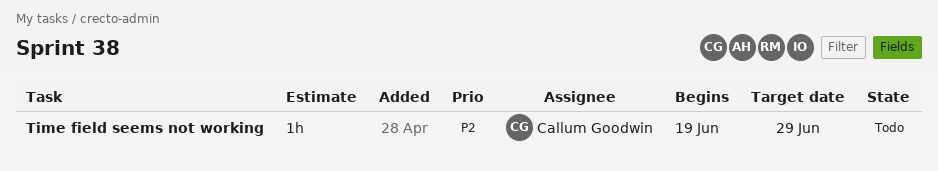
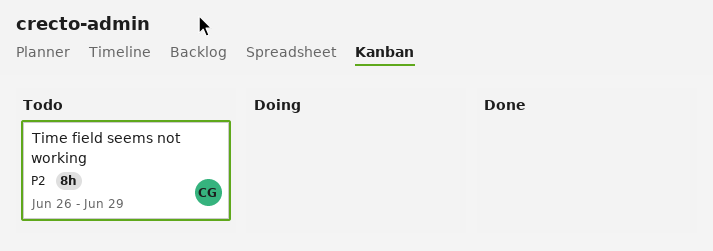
Time field seems not working, estimate: 1h -> 8h
Time field seems not working, start: Jun 19 -> Jun 26

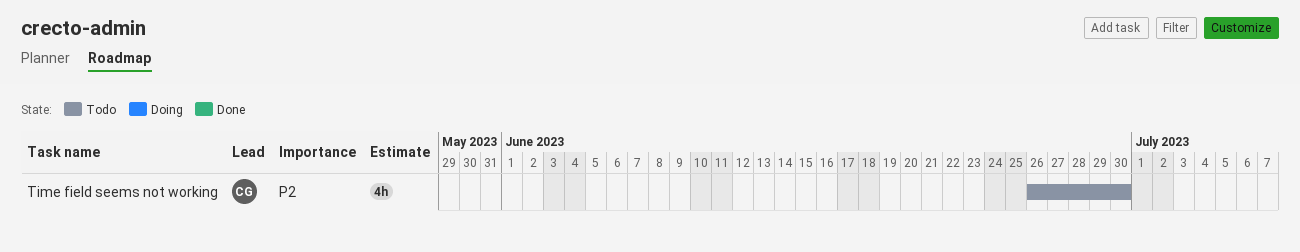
Time field seems not working, estimate: 8h -> 4h
Time field seems not working, due: Jun 29 -> Jun 30

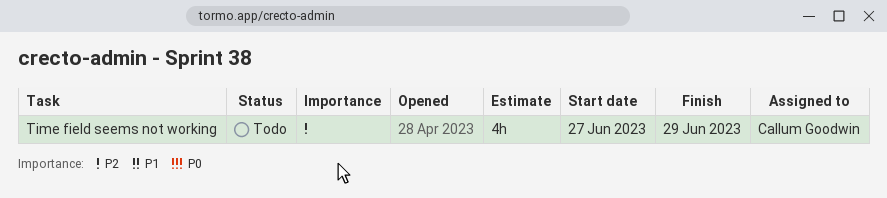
Time field seems not working, start: Jun 26 -> Jun 27
Time field seems not working, due: Jun 30 -> Jun 29

